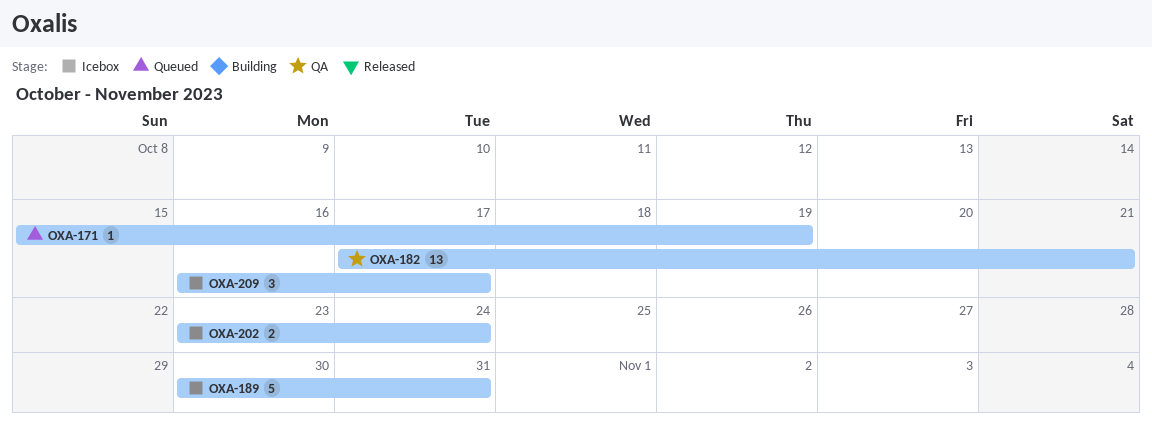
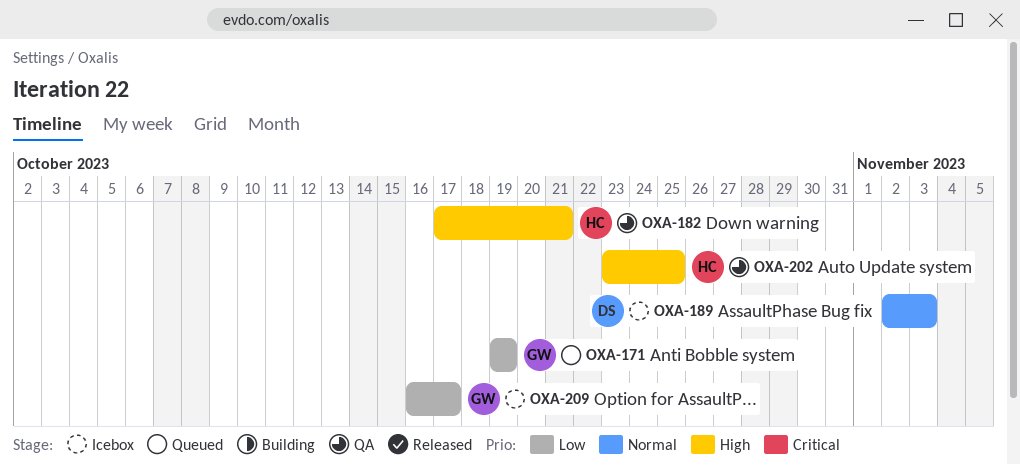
OXA-171, start: Oct 15 -> Oct 19
OXA-189, start: Oct 30 -> Nov 2
OXA-189, due: Oct 31 -> Nov 3
OXA-202, status: Icebox -> QA
OXA-202, due: Oct 24 -> Oct 25

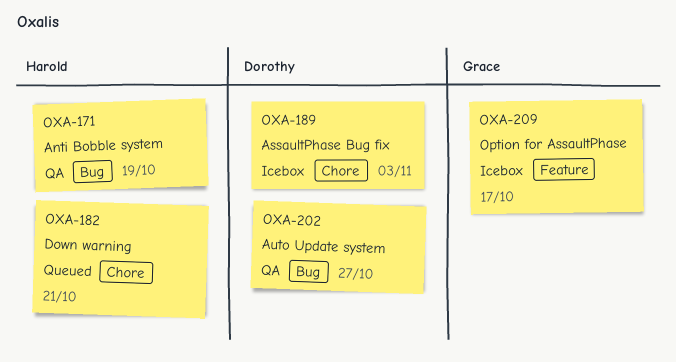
OXA-171, status: Queued -> QA
OXA-171, owner: Grace -> Harold
OXA-182, status: QA -> Queued
OXA-202, owner: Harold -> Dorothy
OXA-202, due: Oct 25 -> Oct 27

